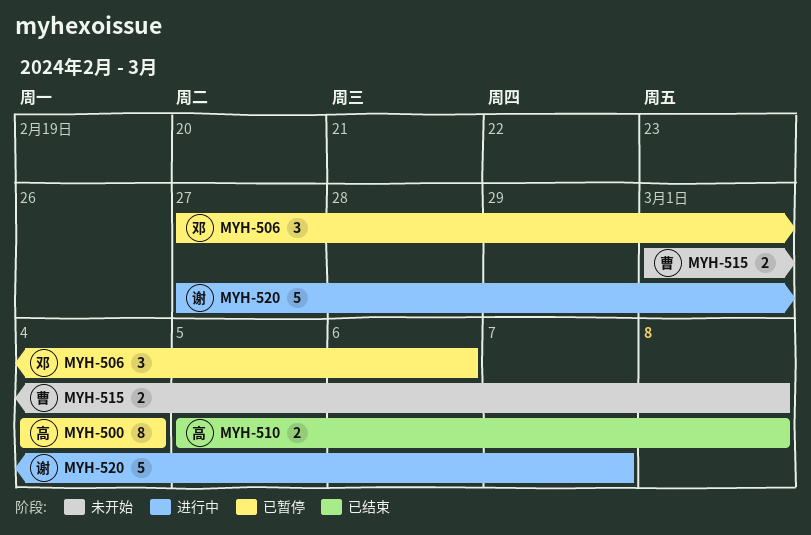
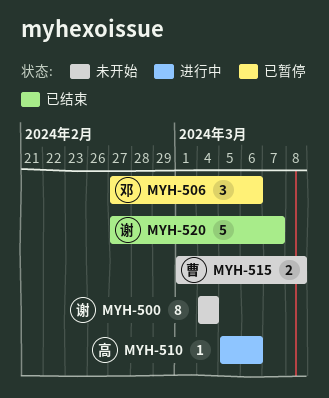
MYH-500, status: 已暂停 -> 未开始
MYH-500, owner: 高 -> 谢
MYH-510, status: 已结束 -> 进行中
MYH-510, estimate: 2 -> 1
MYH-510, due: Mar 8 -> Mar 6
MYH-520, status: 进行中 -> 已结束

